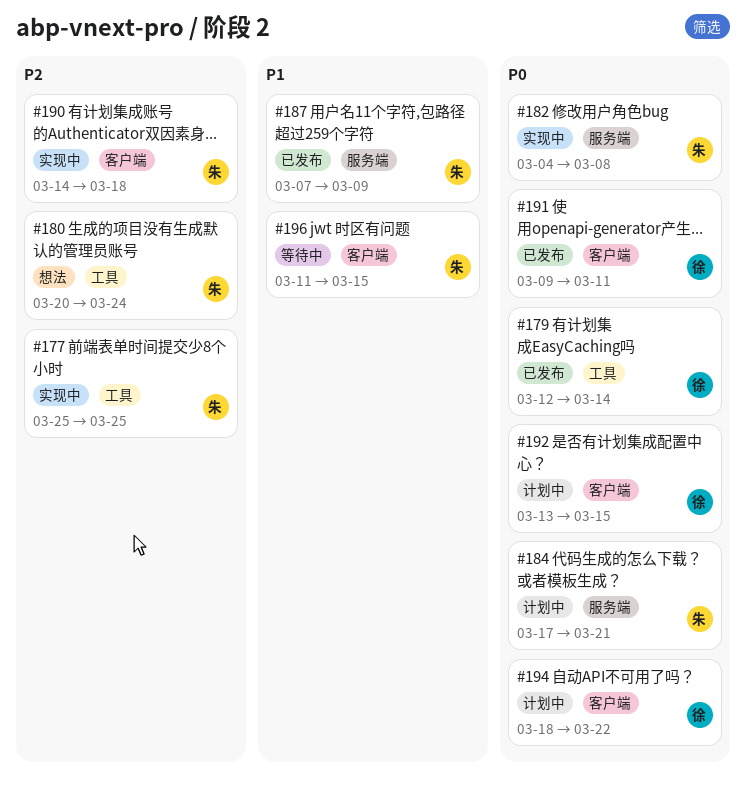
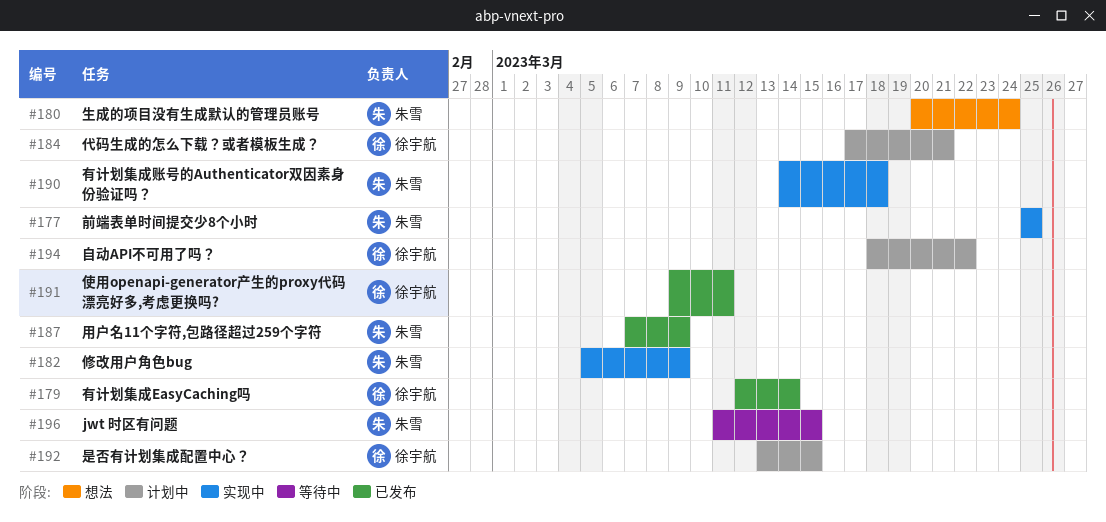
#182, start: Mar 4 -> Mar 5
#182, due: Mar 8 -> Mar 9
#184, owner: 朱雪 -> 徐宇航

